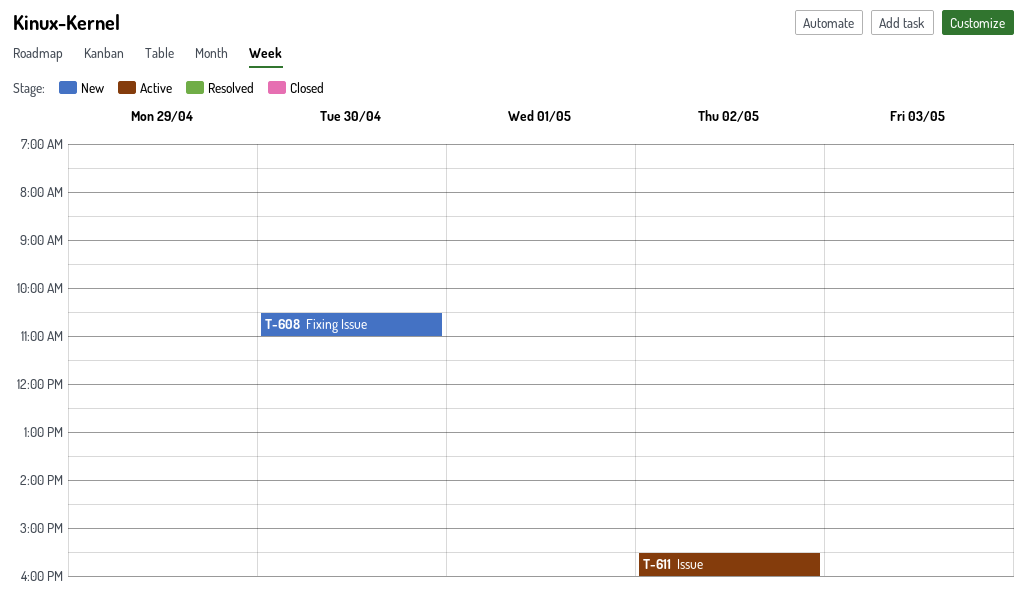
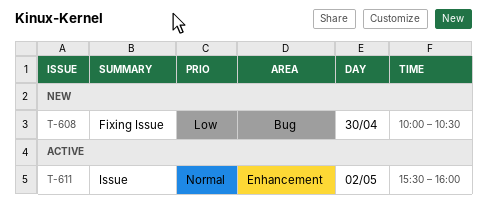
T-608, begins: 10:30 -> 10:00
T-608, ends: 11:00 -> 10:30

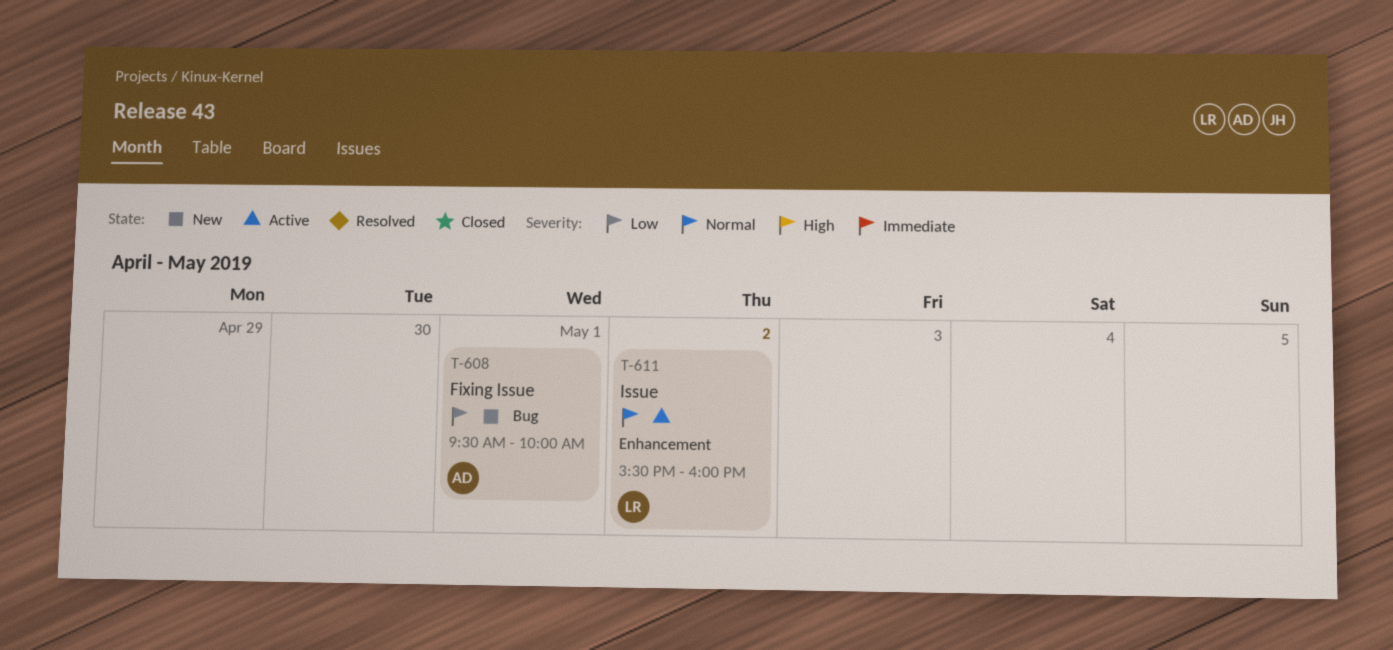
T-608, day: Apr 30 -> May 1
T-608, begins: 10:00 -> 09:30
T-608, ends: 10:30 -> 10:00

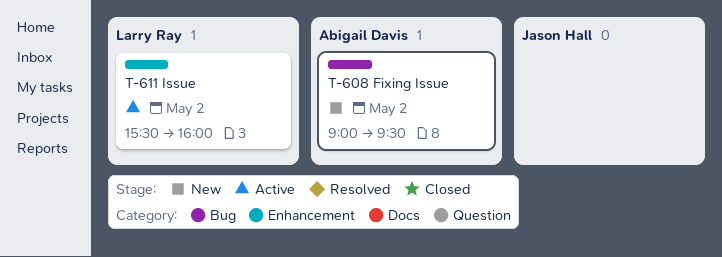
T-608, day: May 1 -> May 2
T-608, begins: 09:30 -> 09:00
T-608, ends: 10:00 -> 09:30

